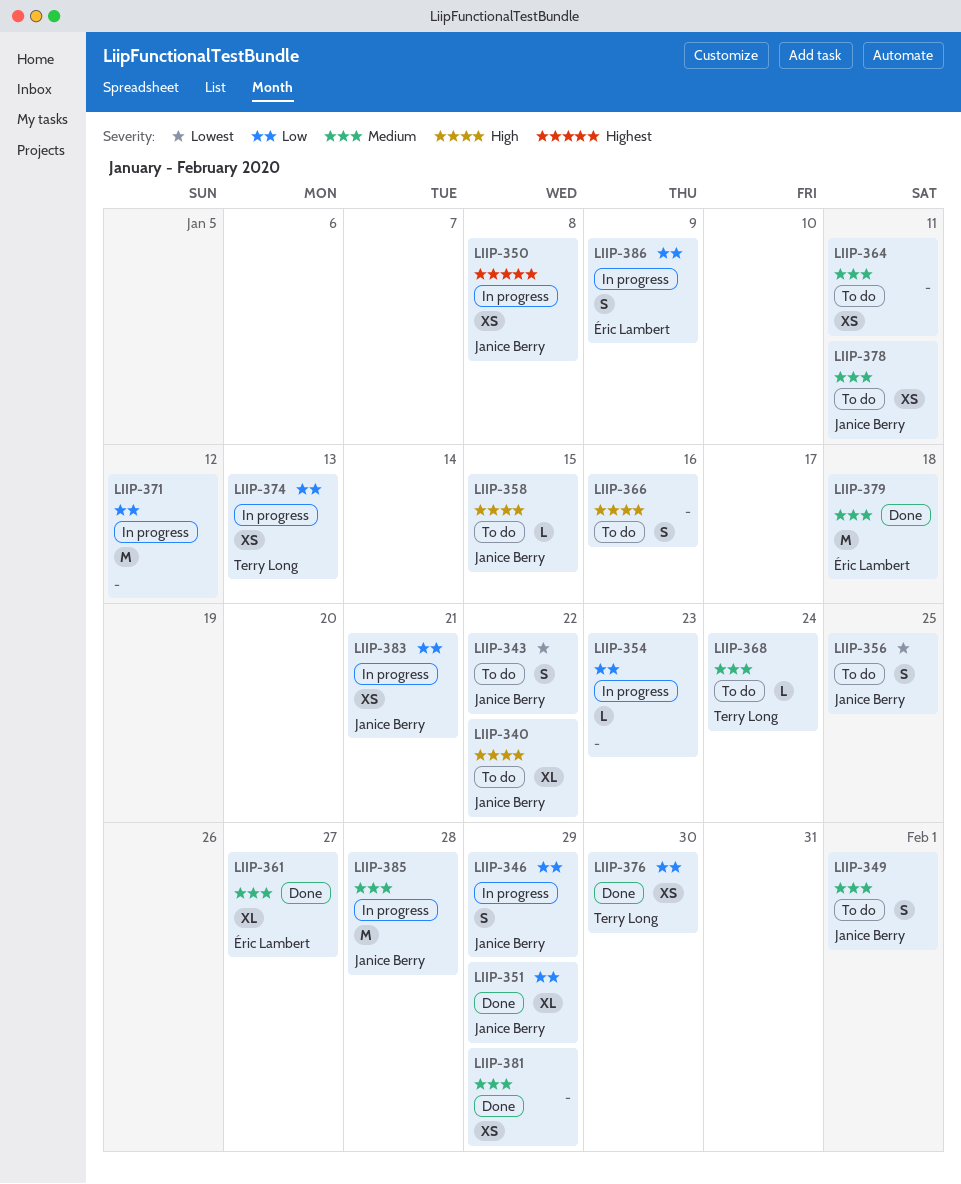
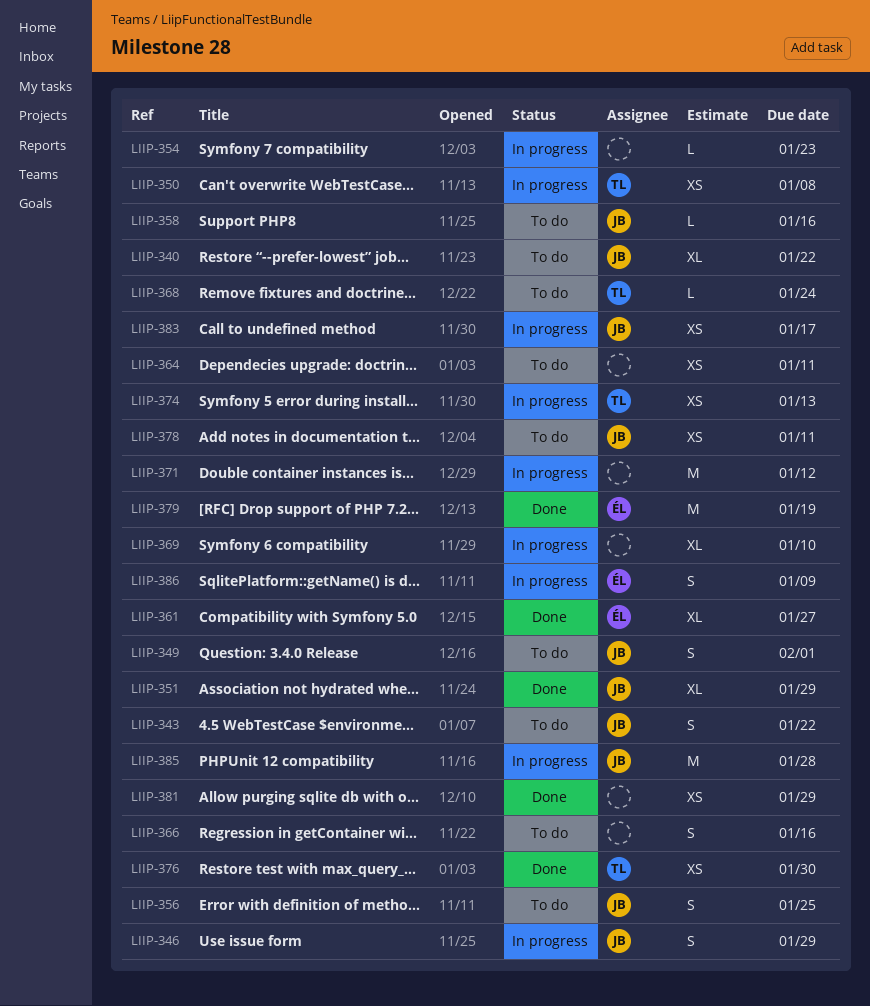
LIIP-350, owner: Janice Berry -> Terry Long
LIIP-358, due: Jan 15 -> Jan 16
LIIP-369: none -> present
LIIP-379, due: Jan 18 -> Jan 19
LIIP-383, due: Jan 21 -> Jan 17

